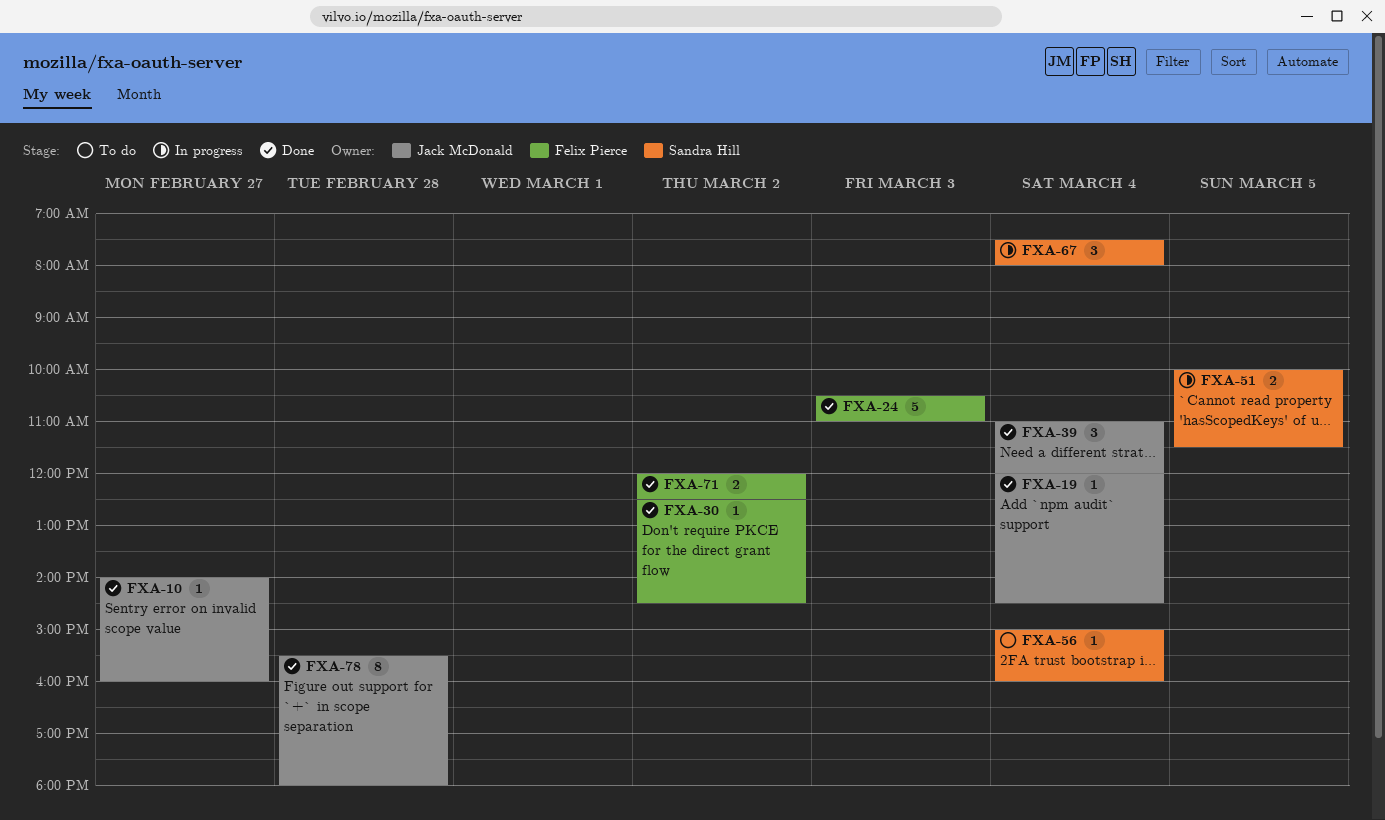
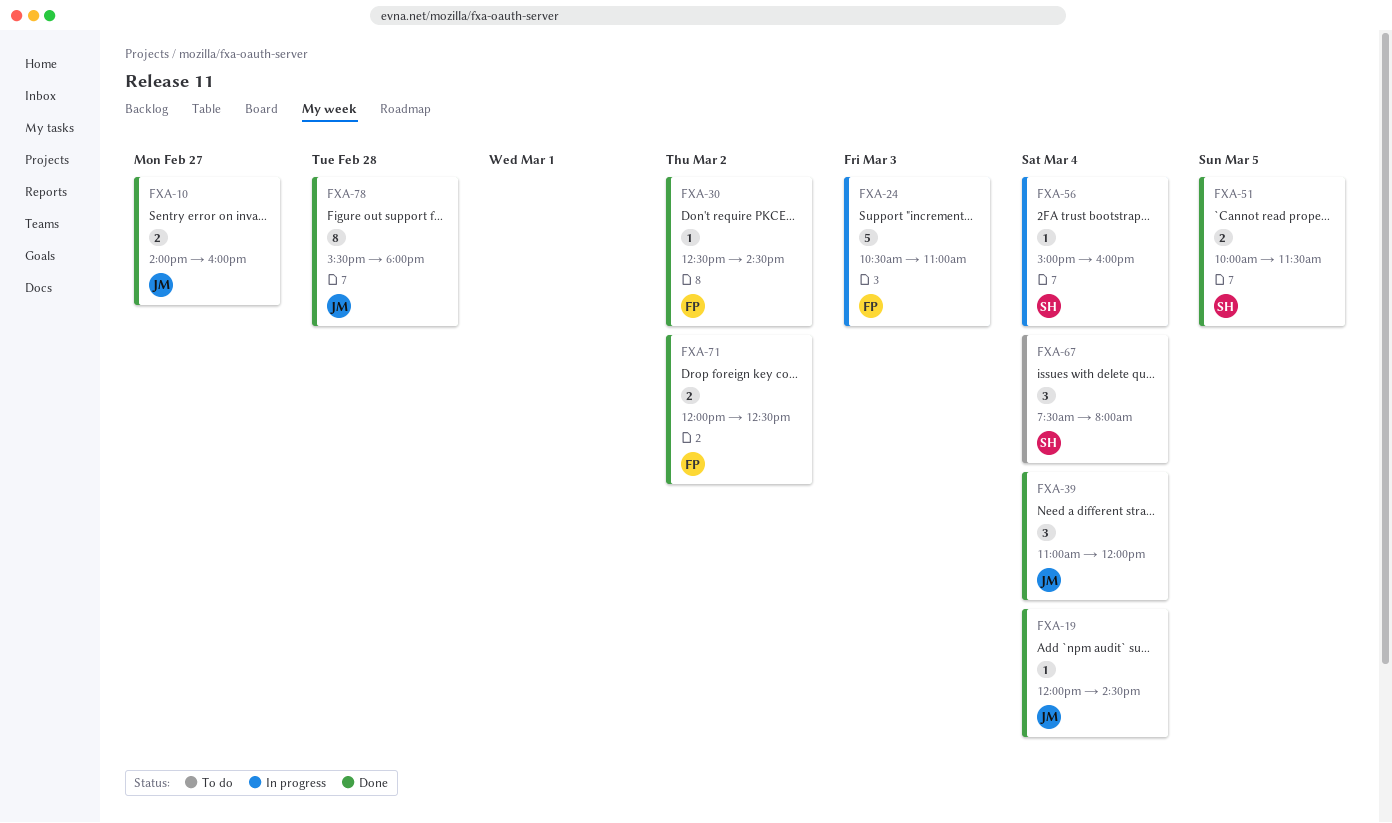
FXA-10, estimate: 1 -> 2
FXA-24, status: Done -> In progress
FXA-51, status: In progress -> Done
FXA-56, status: To do -> In progress
FXA-67, status: In progress -> To do

